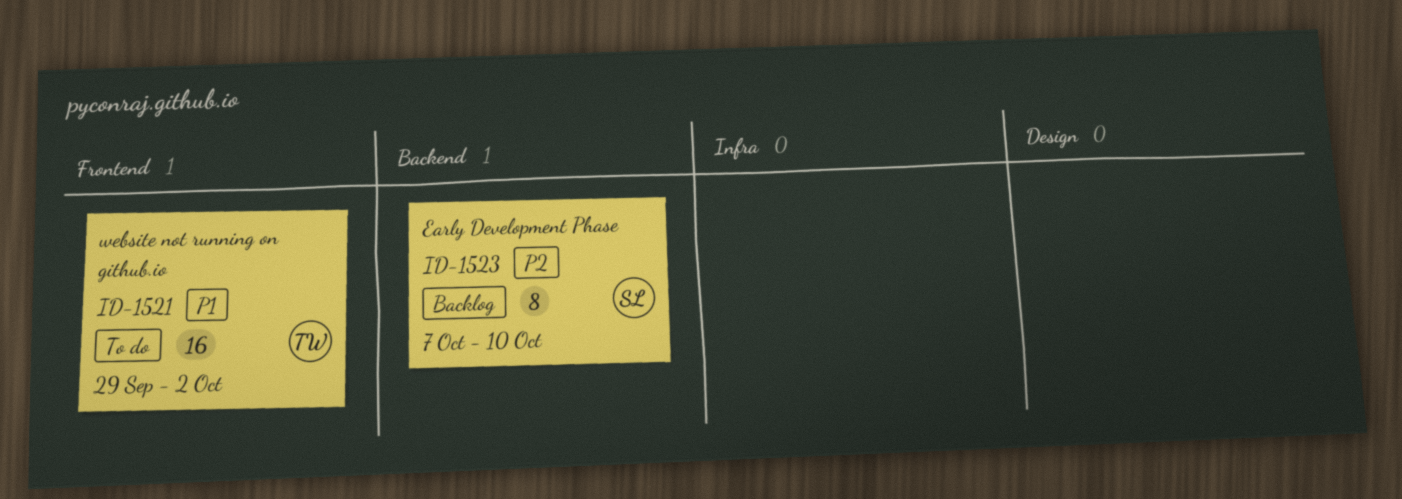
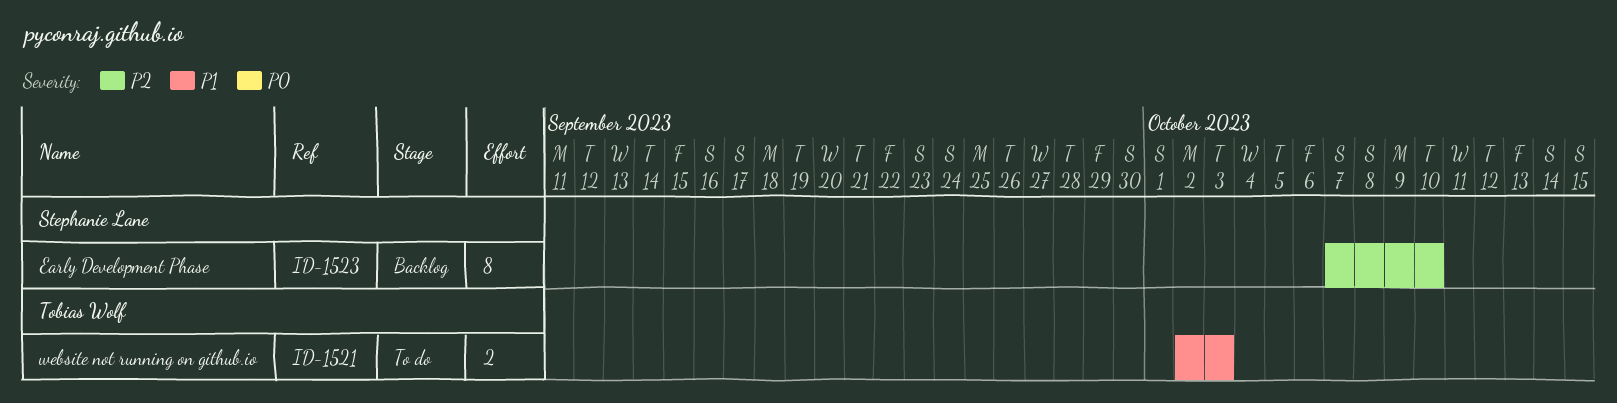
ID-1521, estimate: 16 -> 2
ID-1521, start: Sep 29 -> Oct 2
ID-1521, due: Oct 2 -> Oct 3

